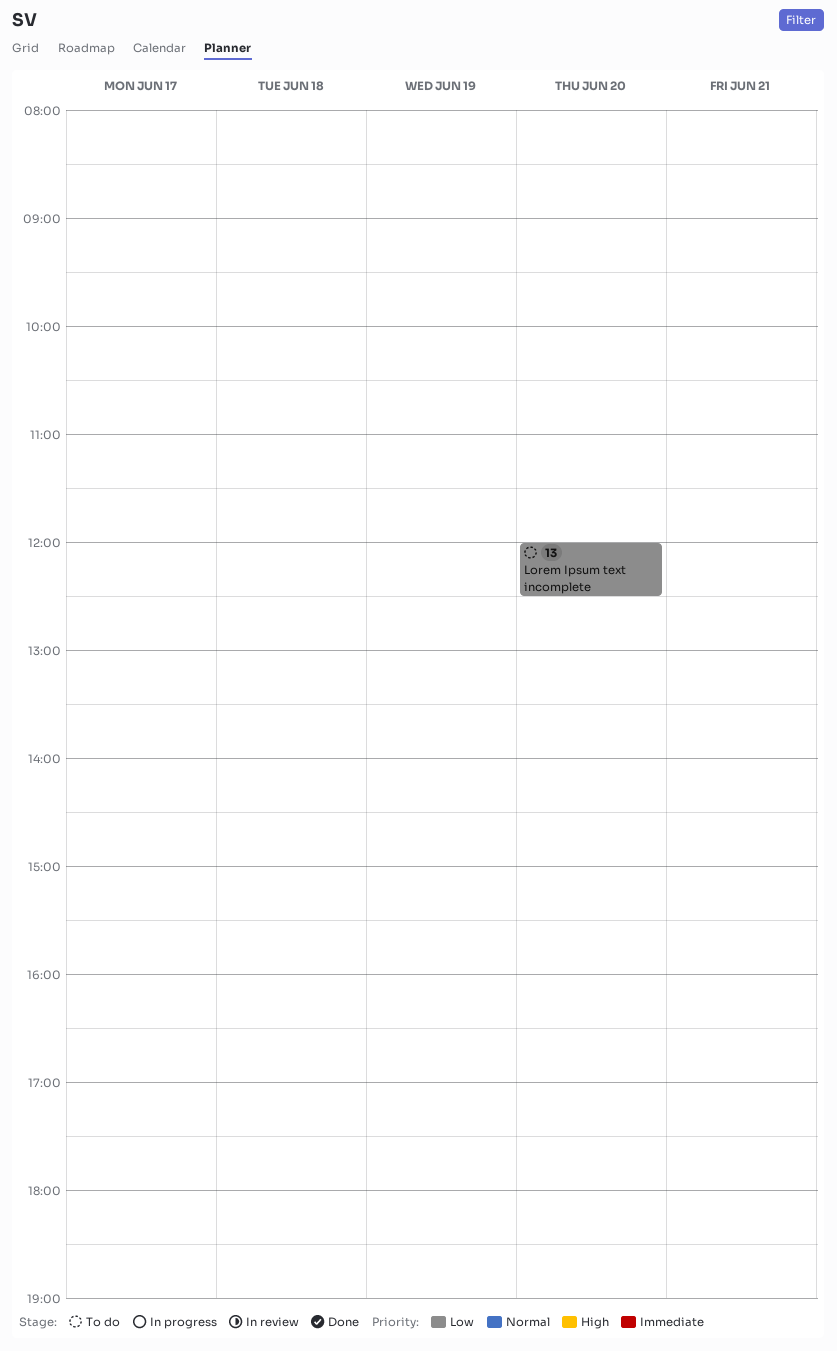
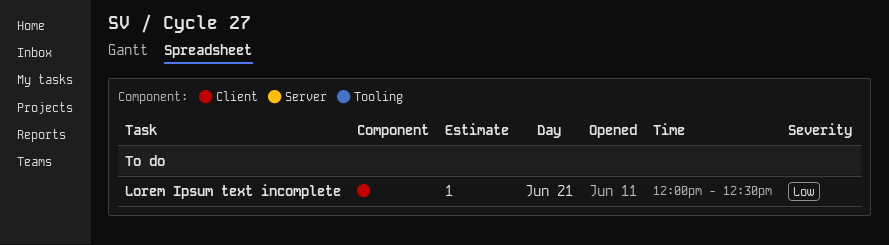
Lorem Ipsum text incomplete, estimate: 13 -> 1
Lorem Ipsum text incomplete, day: Jun 20 -> Jun 21

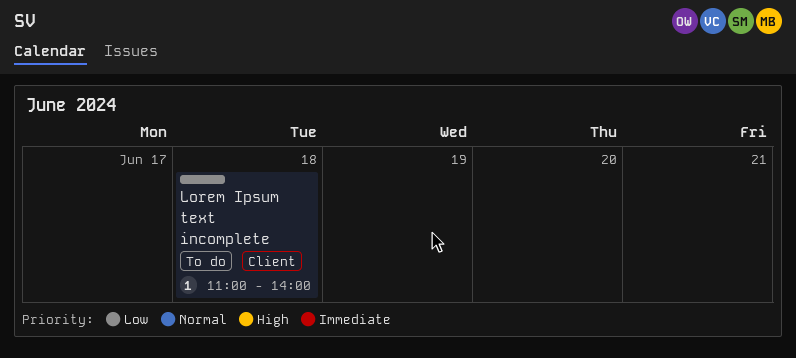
Lorem Ipsum text incomplete, day: Jun 21 -> Jun 18
Lorem Ipsum text incomplete, begins: 12:00 -> 11:00
Lorem Ipsum text incomplete, ends: 12:30 -> 14:00

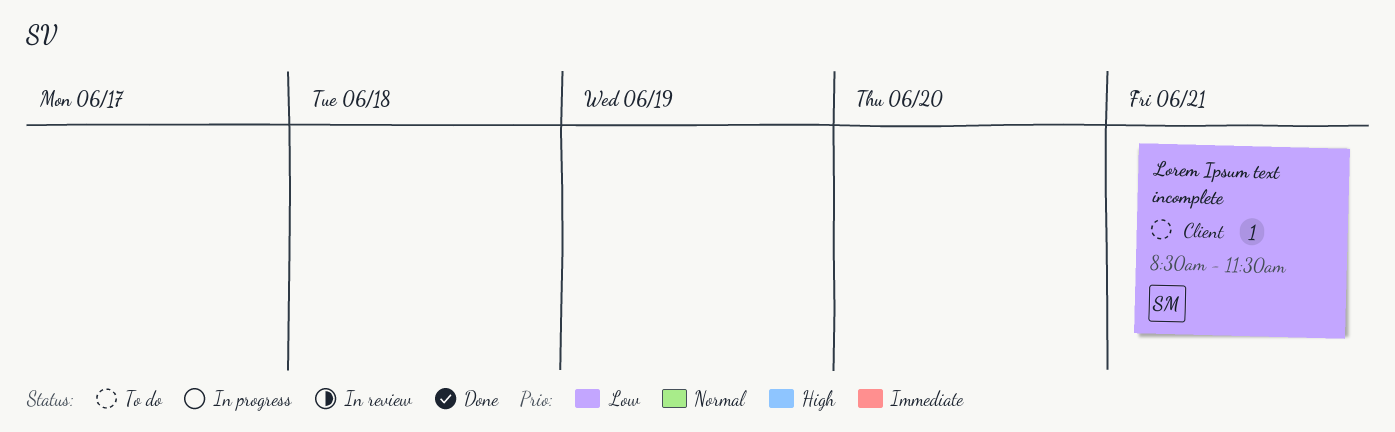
Lorem Ipsum text incomplete, day: Jun 18 -> Jun 21
Lorem Ipsum text incomplete, begins: 11:00 -> 08:30
Lorem Ipsum text incomplete, ends: 14:00 -> 11:30

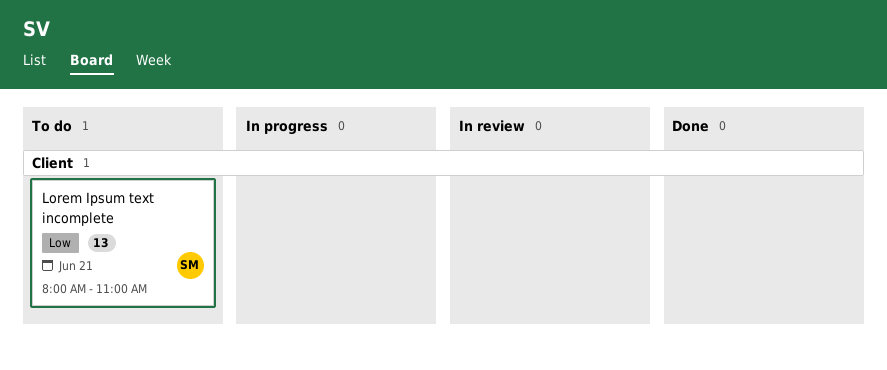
Lorem Ipsum text incomplete, estimate: 1 -> 13
Lorem Ipsum text incomplete, begins: 08:30 -> 08:00
Lorem Ipsum text incomplete, ends: 11:30 -> 11:00

